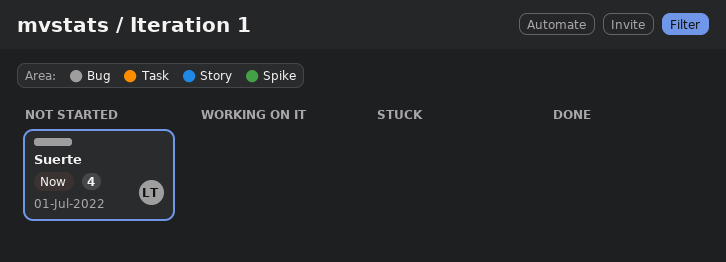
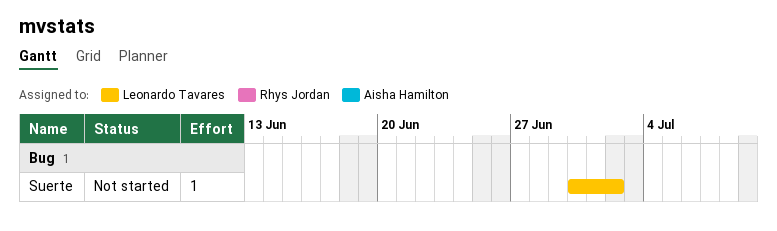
Suerte, estimate: 4 -> 1
Suerte, due: Jul 1 -> Jul 2

